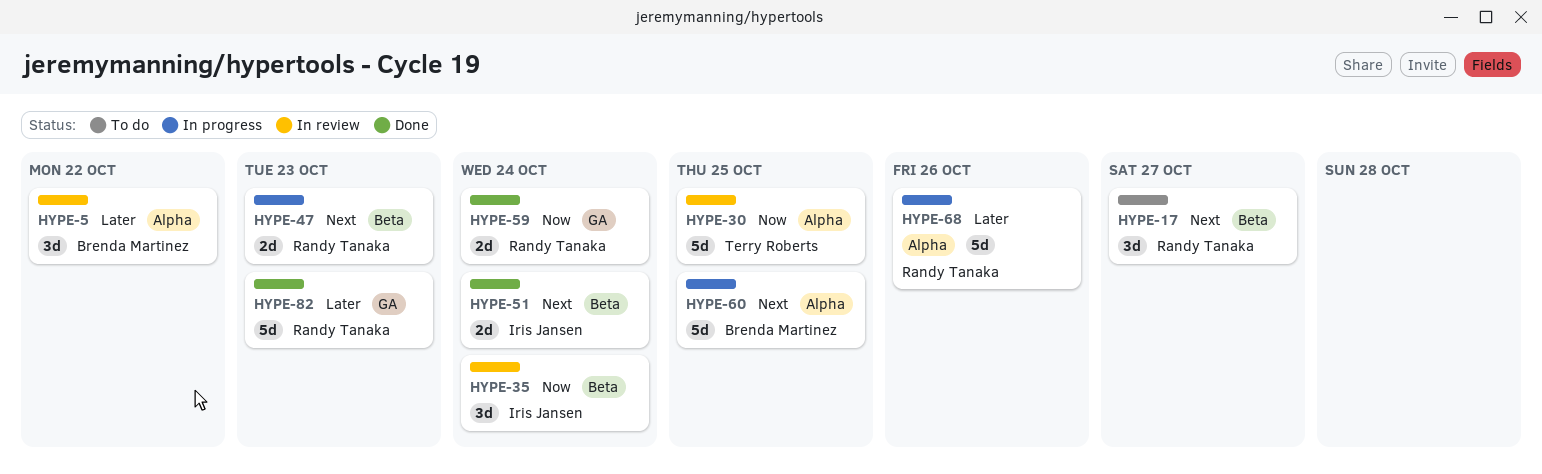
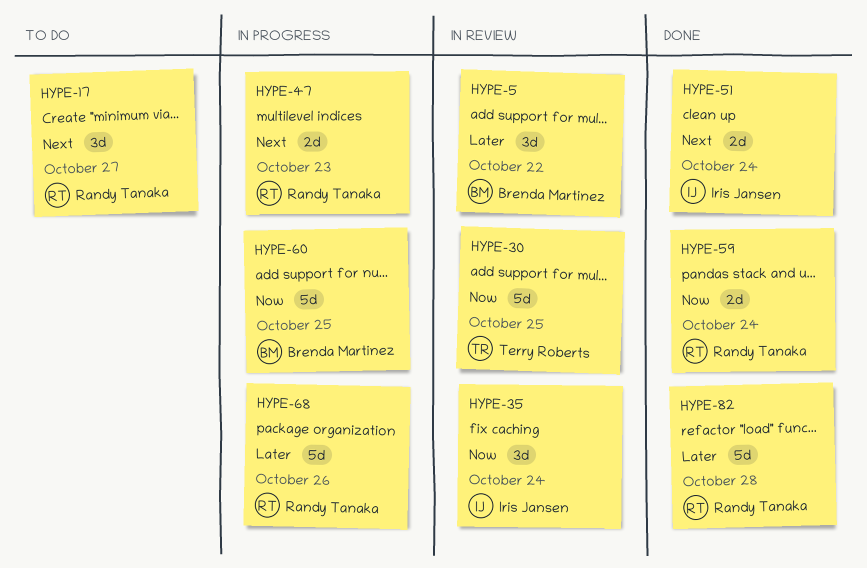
HYPE-60, priority: Next -> Now
HYPE-82, due: Oct 23 -> Oct 28

